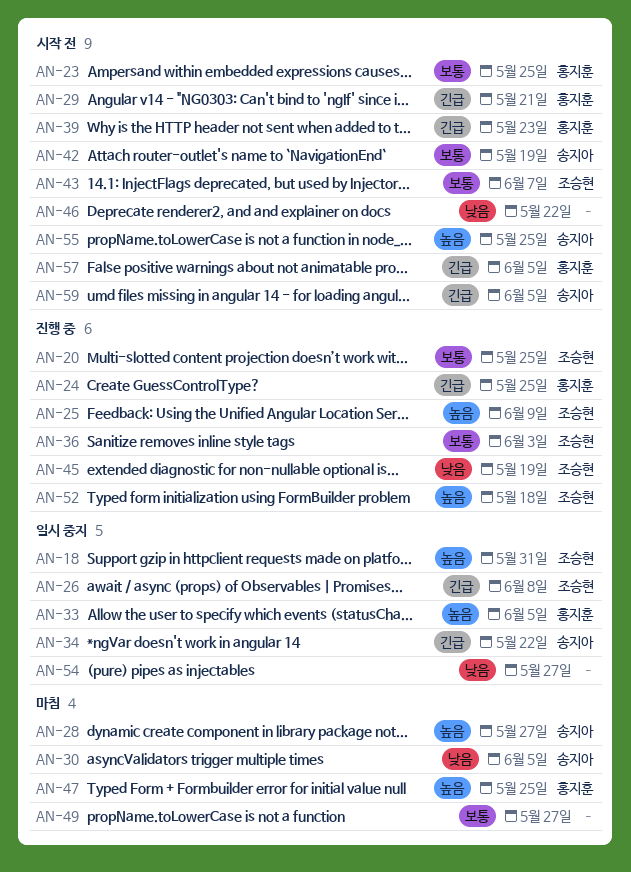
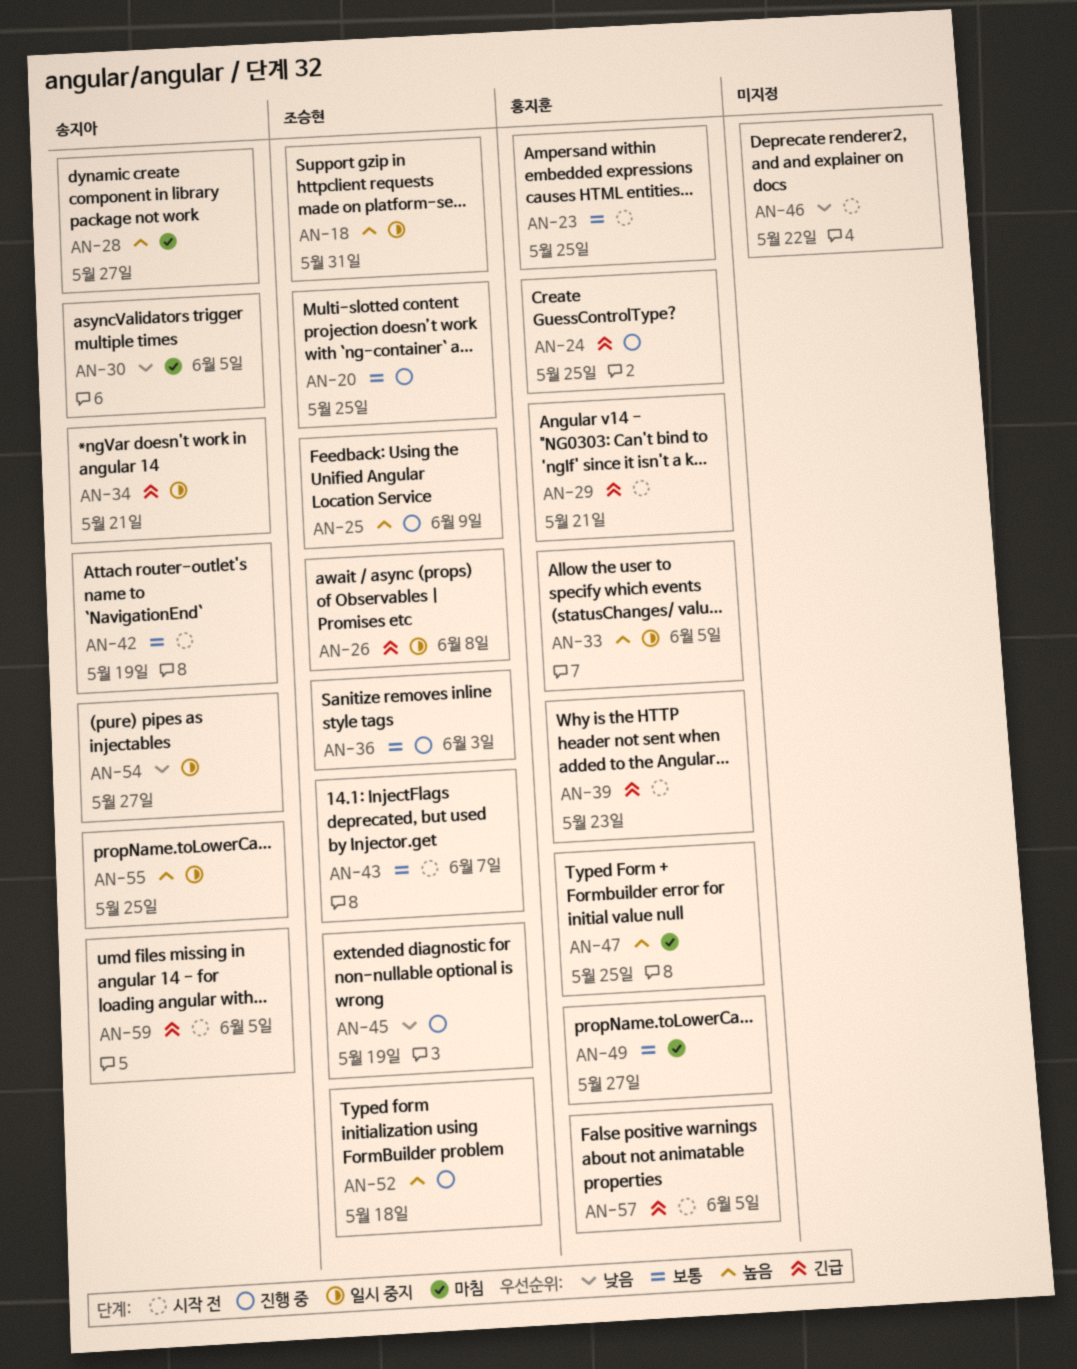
AN-34, due: May 22 -> May 21
AN-49, owner: none -> 홍지훈
AN-54, owner: none -> 송지아
AN-55, status: 시작 전 -> 일시 중지

